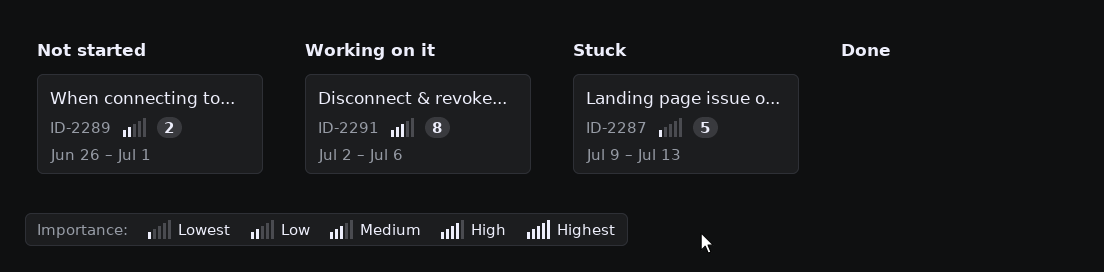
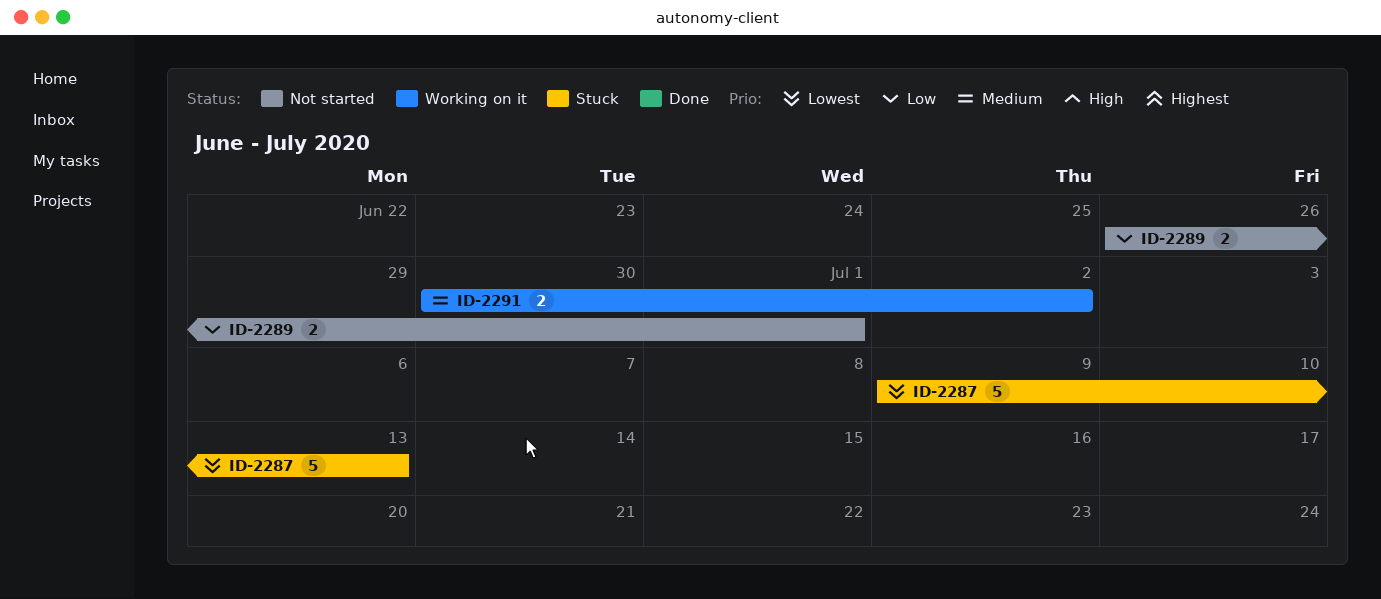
ID-2291, estimate: 8 -> 2
ID-2291, start: Jul 2 -> Jun 30
ID-2291, due: Jul 6 -> Jul 2

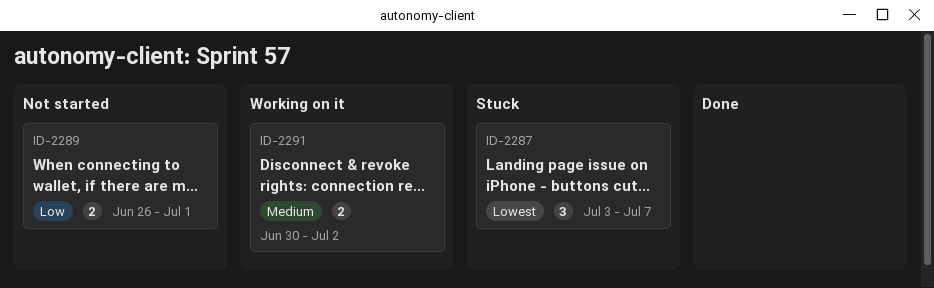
ID-2287, estimate: 5 -> 3
ID-2287, start: Jul 9 -> Jul 3
ID-2287, due: Jul 13 -> Jul 7

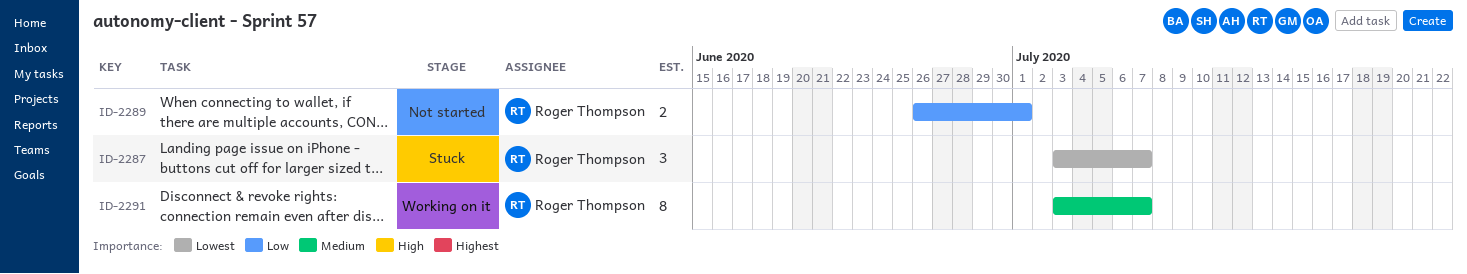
ID-2291, estimate: 2 -> 8
ID-2291, start: Jun 30 -> Jul 3
ID-2291, due: Jul 2 -> Jul 7

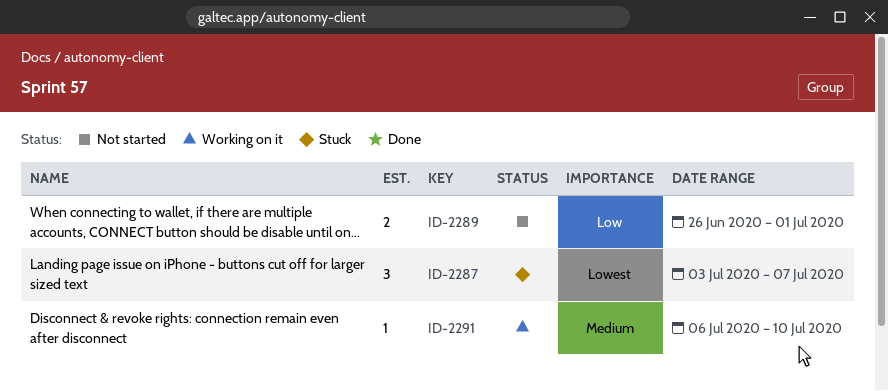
ID-2291, estimate: 8 -> 1
ID-2291, start: Jul 3 -> Jul 6
ID-2291, due: Jul 7 -> Jul 10

